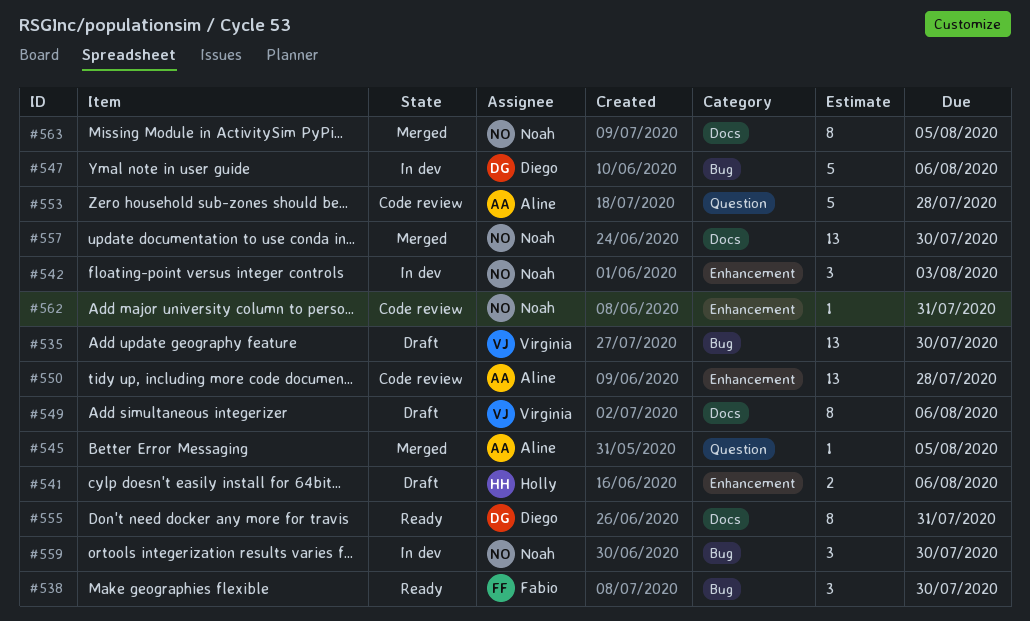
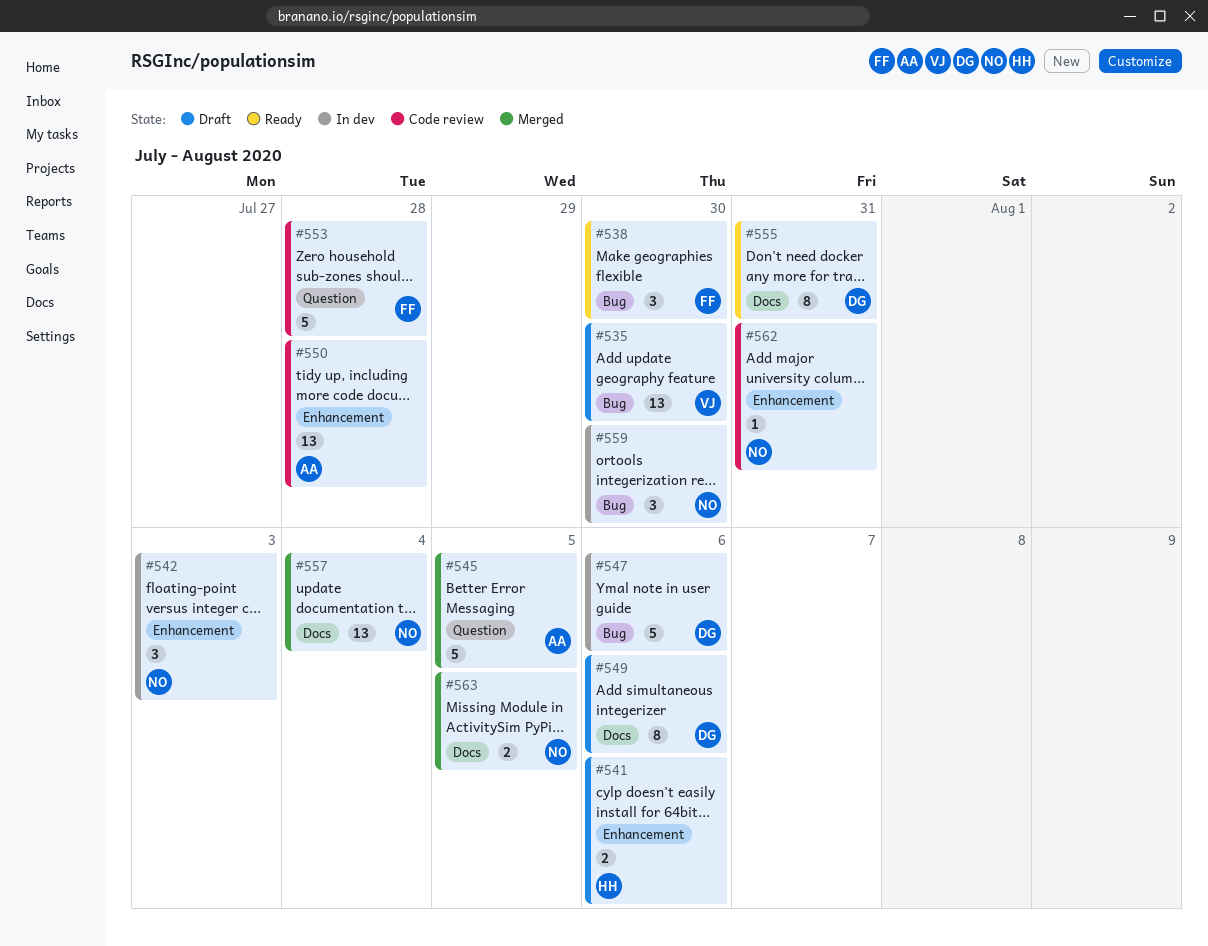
#545, estimate: 1 -> 5
#549, owner: Virginia -> Diego
#553, owner: Aline -> Fabio
#557, due: Jul 30 -> Aug 4
#563, estimate: 8 -> 2

